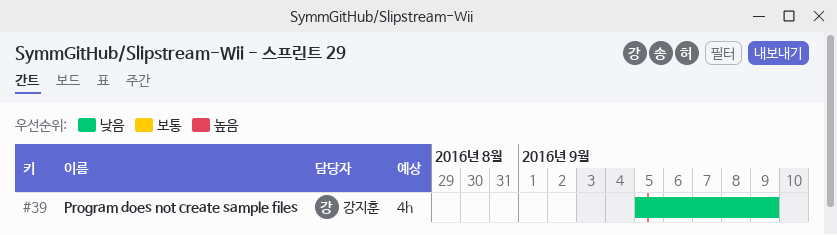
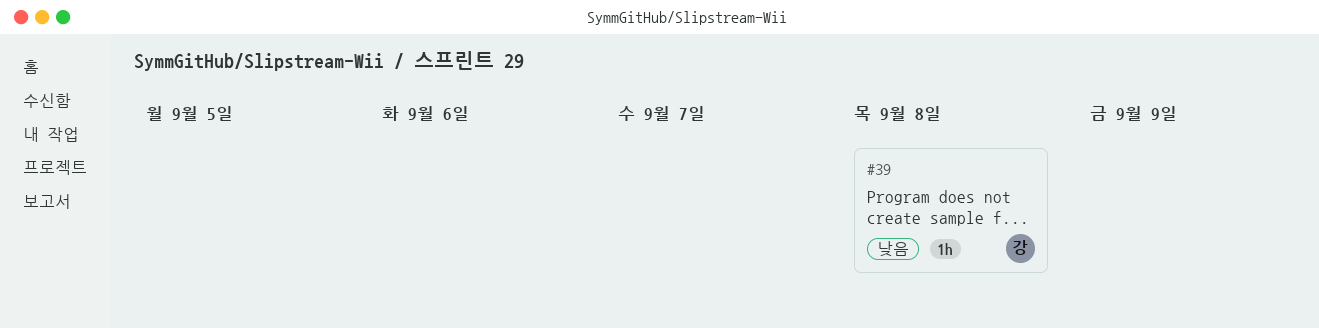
#39, estimate: 4h -> 1h
#39, due: Sep 9 -> Sep 8

